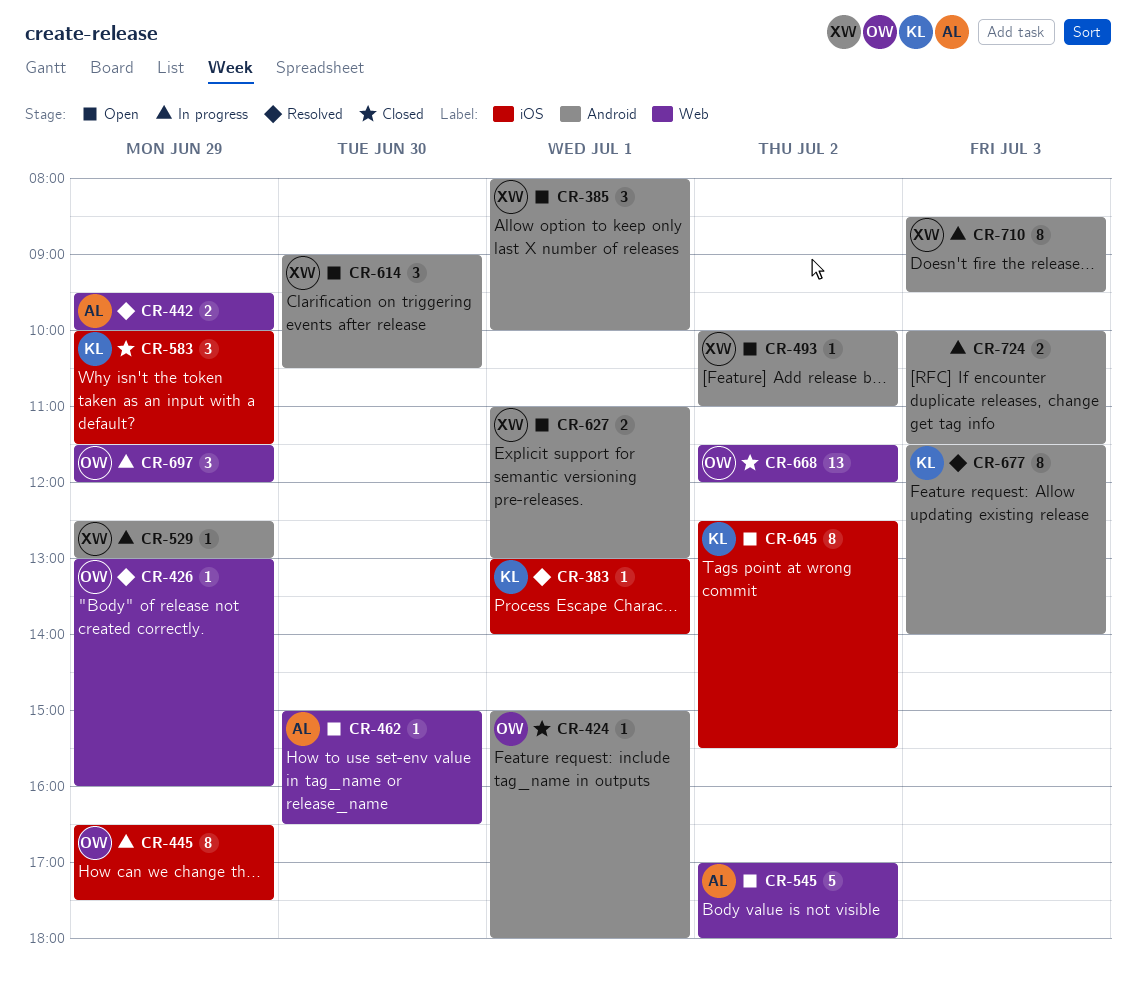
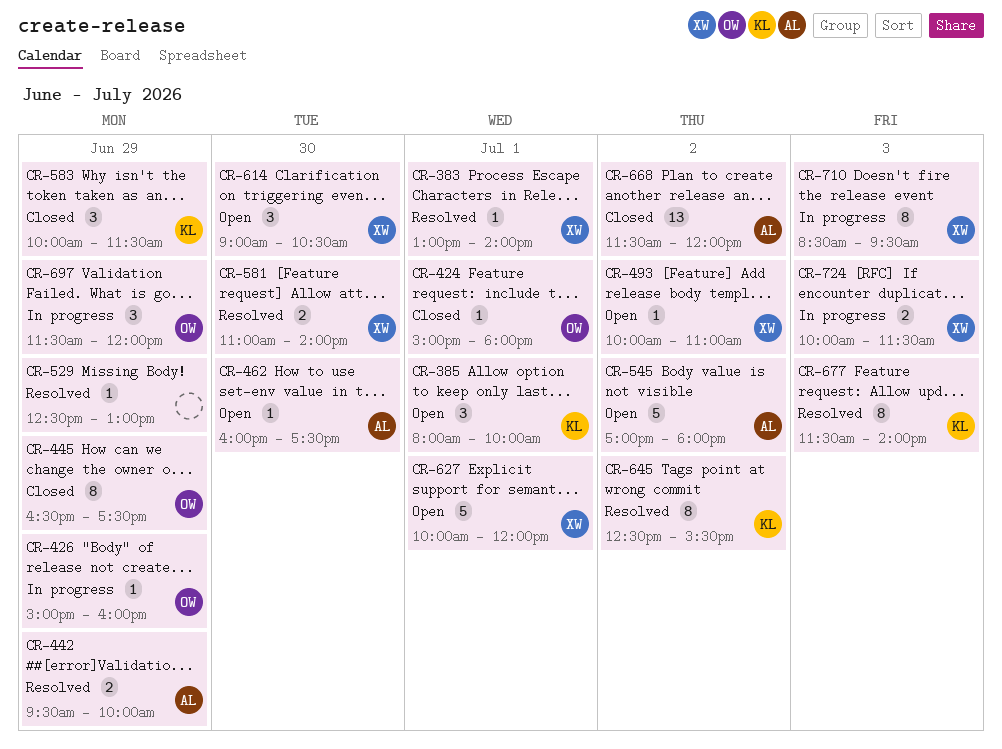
CR-383, owner: KL -> XW
CR-385, owner: XW -> KL
CR-426, status: Resolved -> In progress
CR-426, begins: 13:00 -> 15:00
CR-445, status: In progress -> Closed
CR-462, begins: 15:00 -> 16:00
CR-462, ends: 16:30 -> 17:30
CR-529, status: In progress -> Resolved
CR-529, owner: XW -> none
CR-581: none -> present
CR-627, estimate: 2 -> 5
CR-627, begins: 11:00 -> 10:00
CR-627, ends: 13:00 -> 12:00
CR-645, status: Open -> Resolved
CR-668, owner: OW -> AL
CR-724, owner: none -> XW

